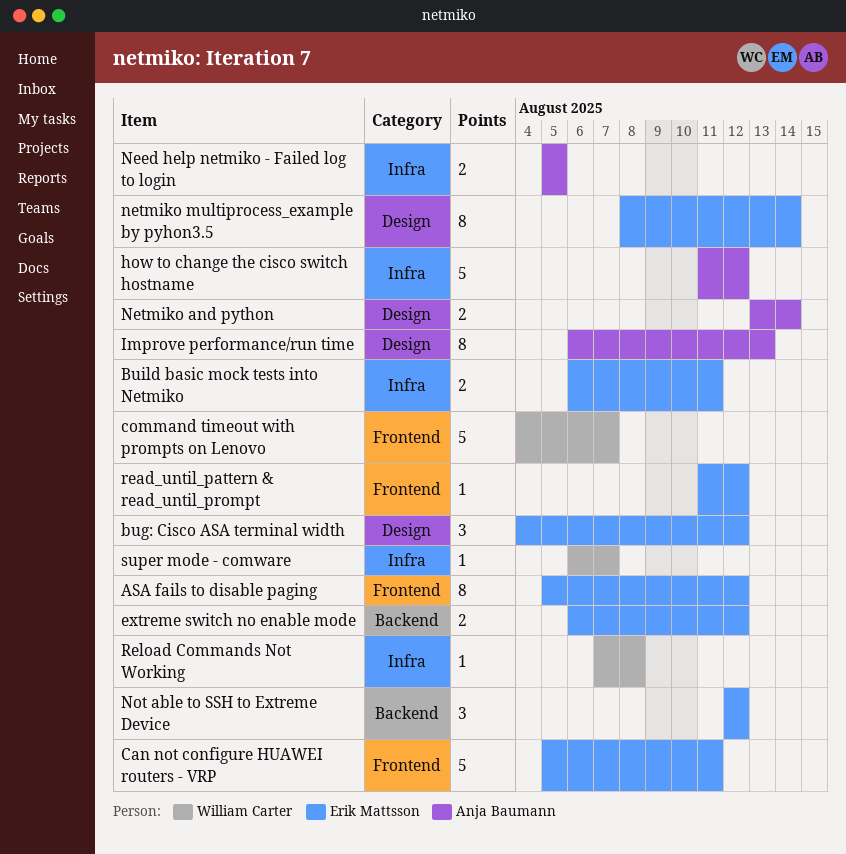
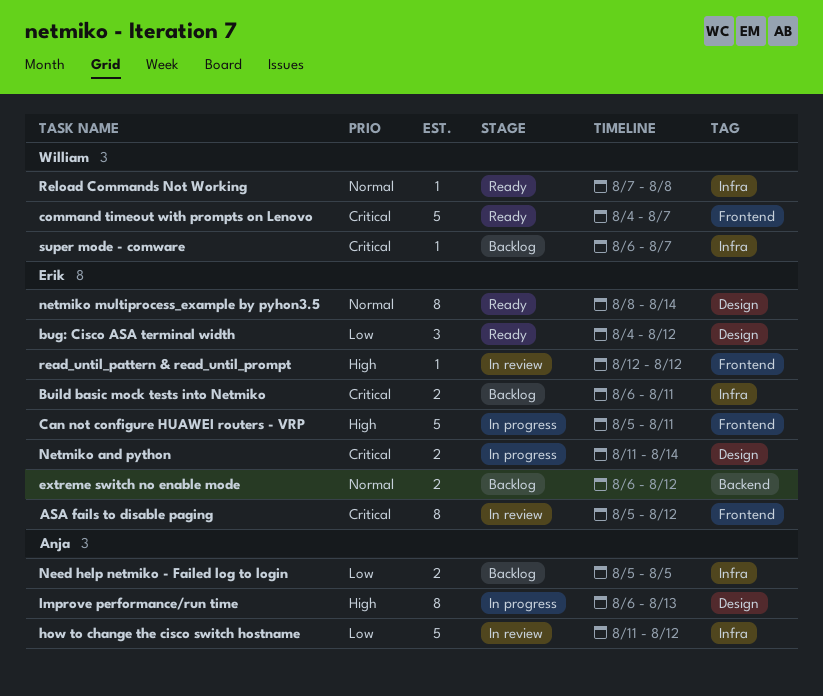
Netmiko and python, owner: Anja Baumann -> Erik Mattsson
Netmiko and python, start: Aug 13 -> Aug 11
Not able to SSH to Extreme Device: present -> none
read_until_pattern & read_until_prompt, start: Aug 11 -> Aug 12

